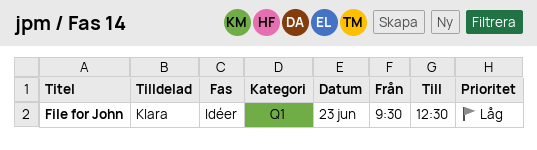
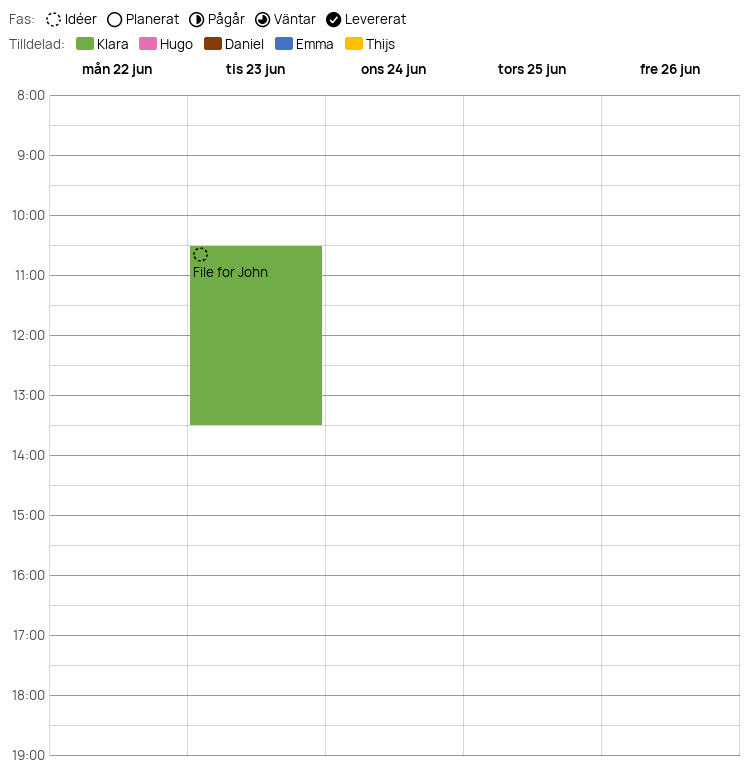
File for John, begins: 09:30 -> 10:30
File for John, ends: 12:30 -> 13:30

